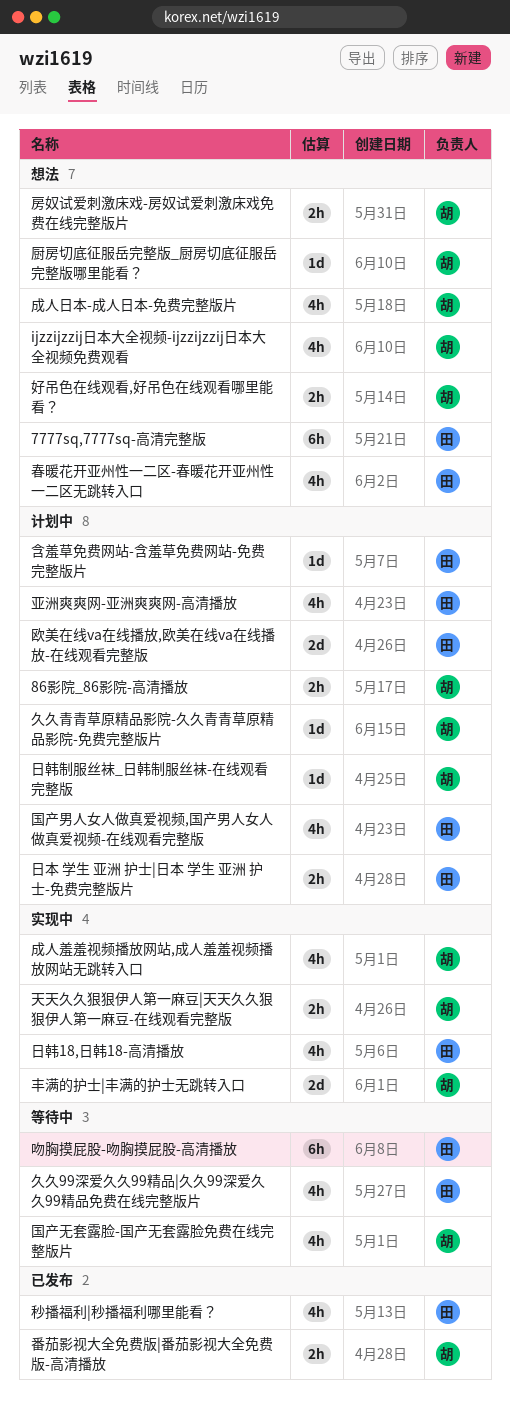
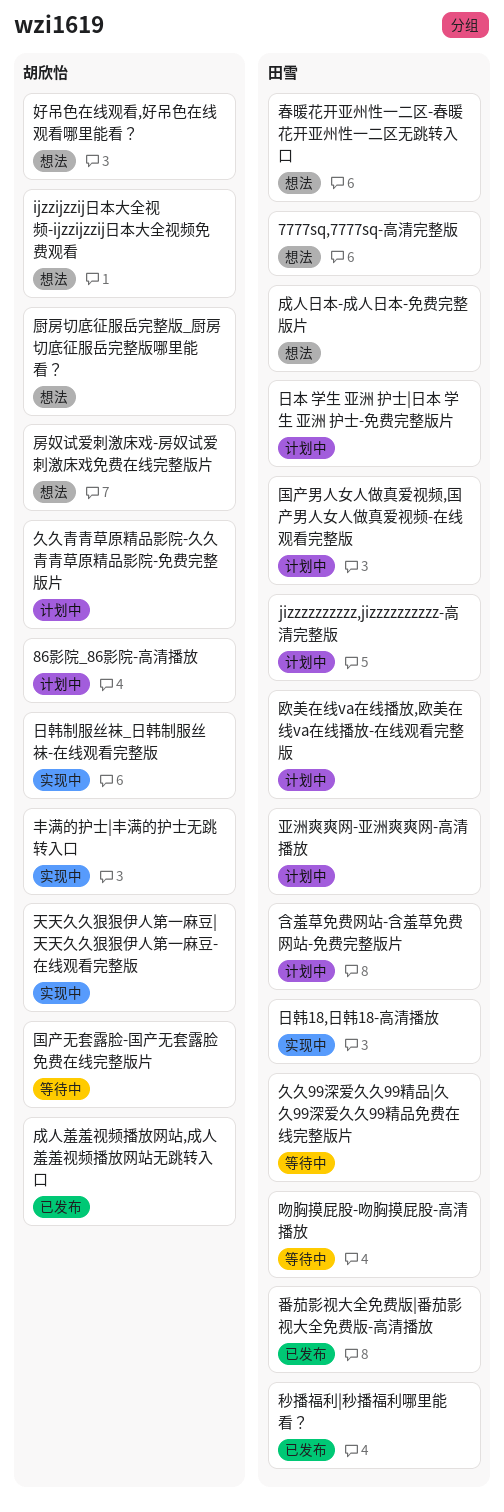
jizzzzzzzzzz,jizzzzzzzzzz-高清完整版: none -> present
成人日本-成人日本-免费完整版片, owner: 胡欣怡 -> 田雪
成人羞羞视频播放网站,成人羞羞视频播放网站无跳转入口, status: 实现中 -> 已发布
日韩制服丝袜_日韩制服丝袜-在线观看完整版, status: 计划中 -> 实现中
番茄影视大全免费版|番茄影视大全免费版-高清播放, owner: 胡欣怡 -> 田雪

